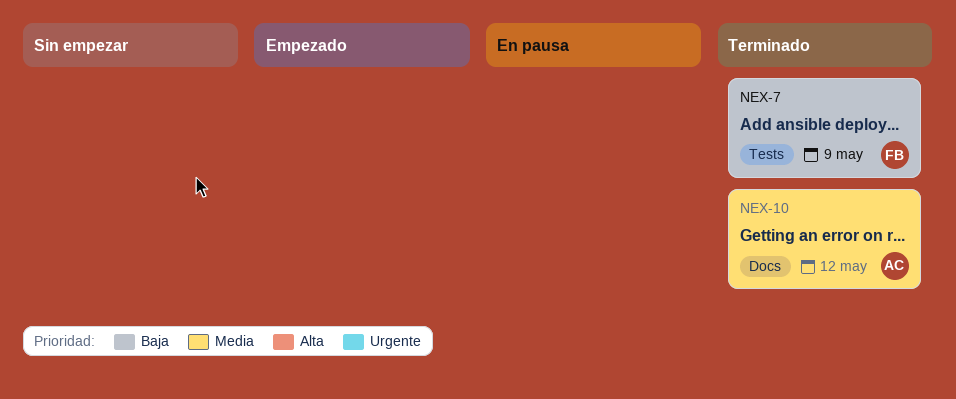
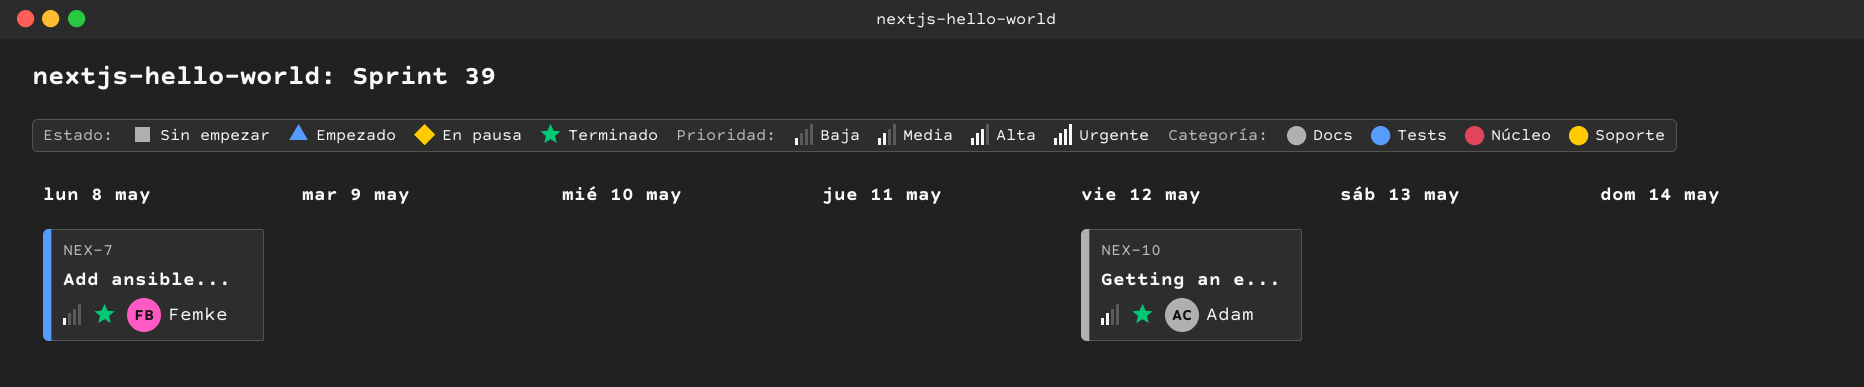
NEX-7, due: May 9 -> May 8

